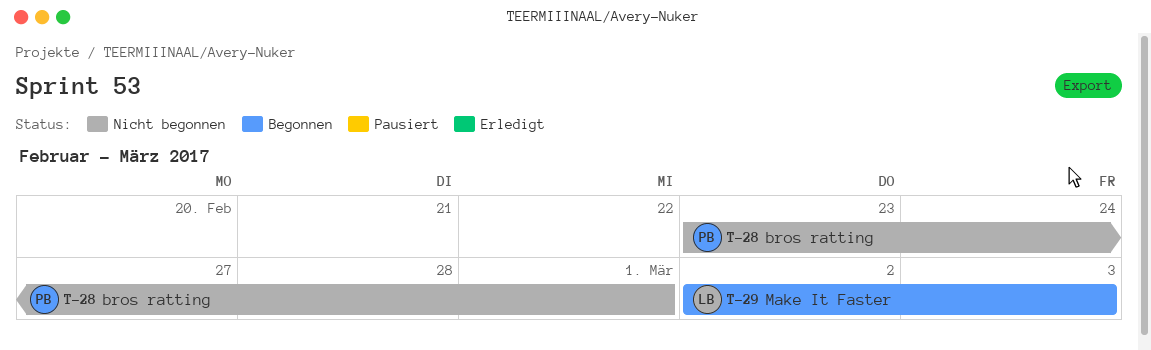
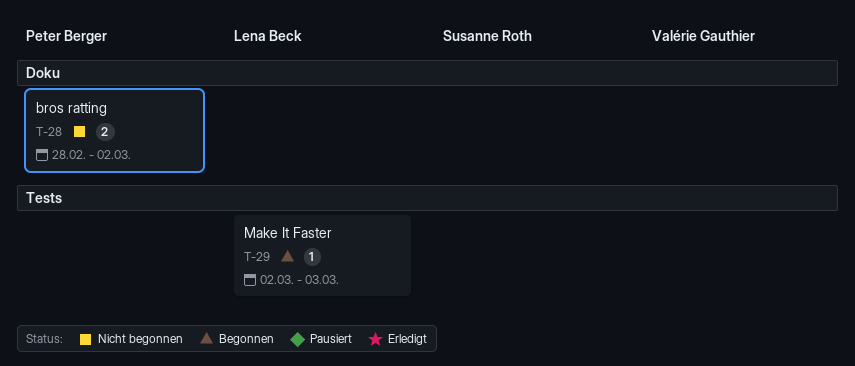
T-28, start: Feb 23 -> Feb 28
T-28, due: Mar 1 -> Mar 2

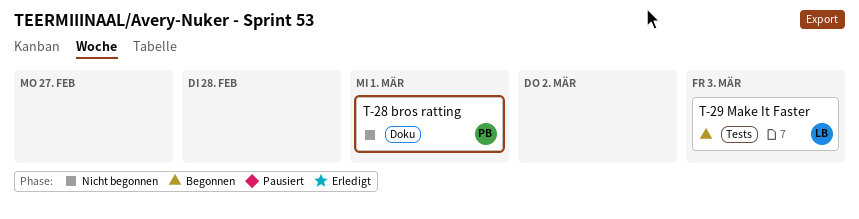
T-28, due: Mar 2 -> Mar 1

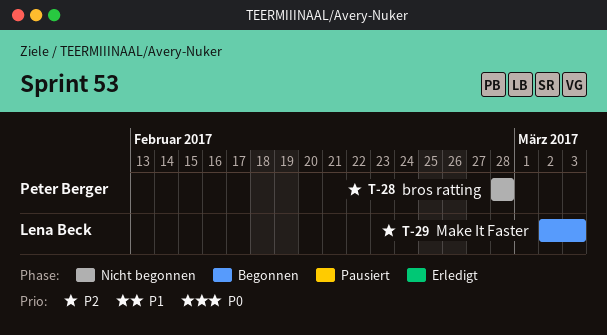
T-28, due: Mar 1 -> Feb 28

